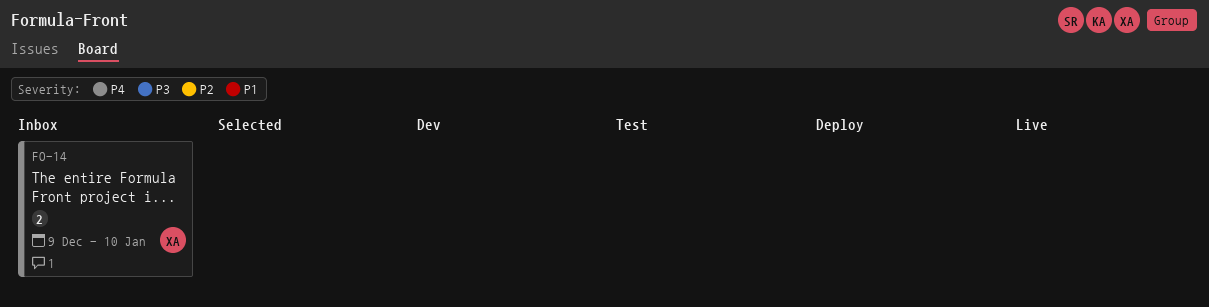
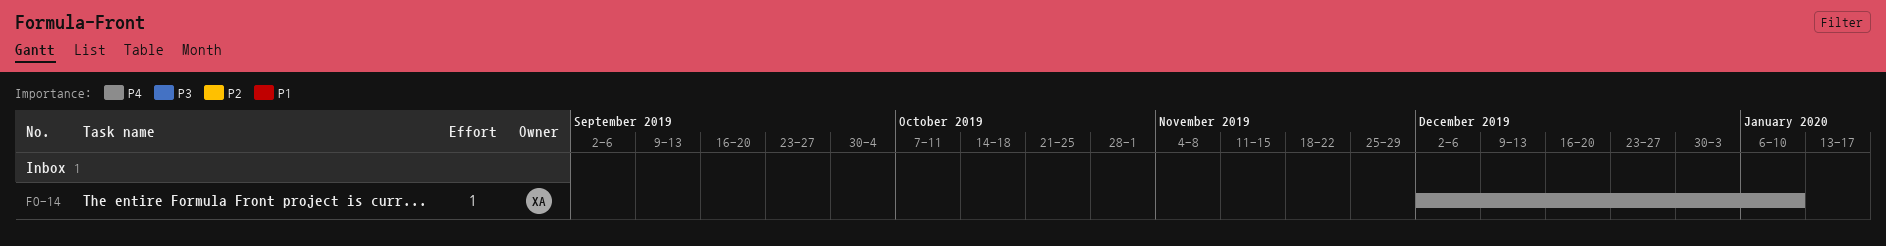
FO-14, estimate: 2 -> 1
FO-14, start: Dec 9 -> Dec 2

